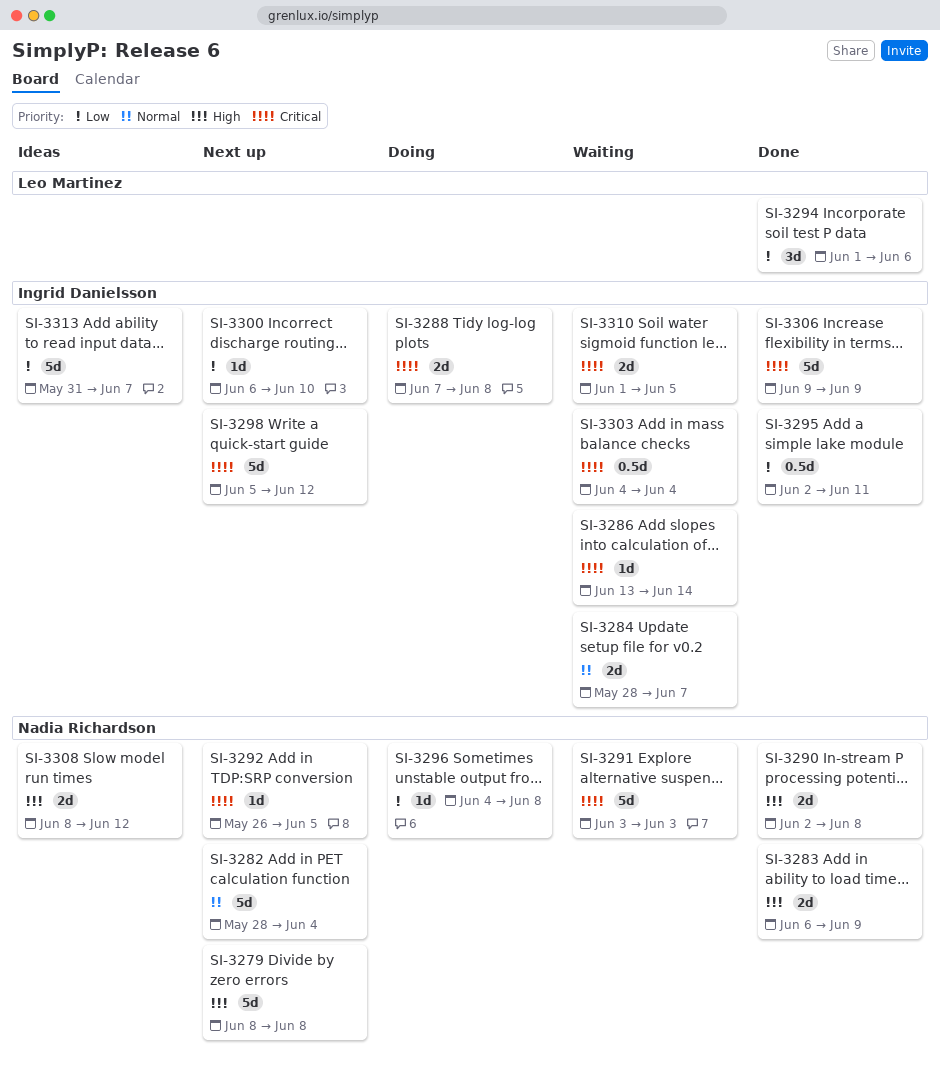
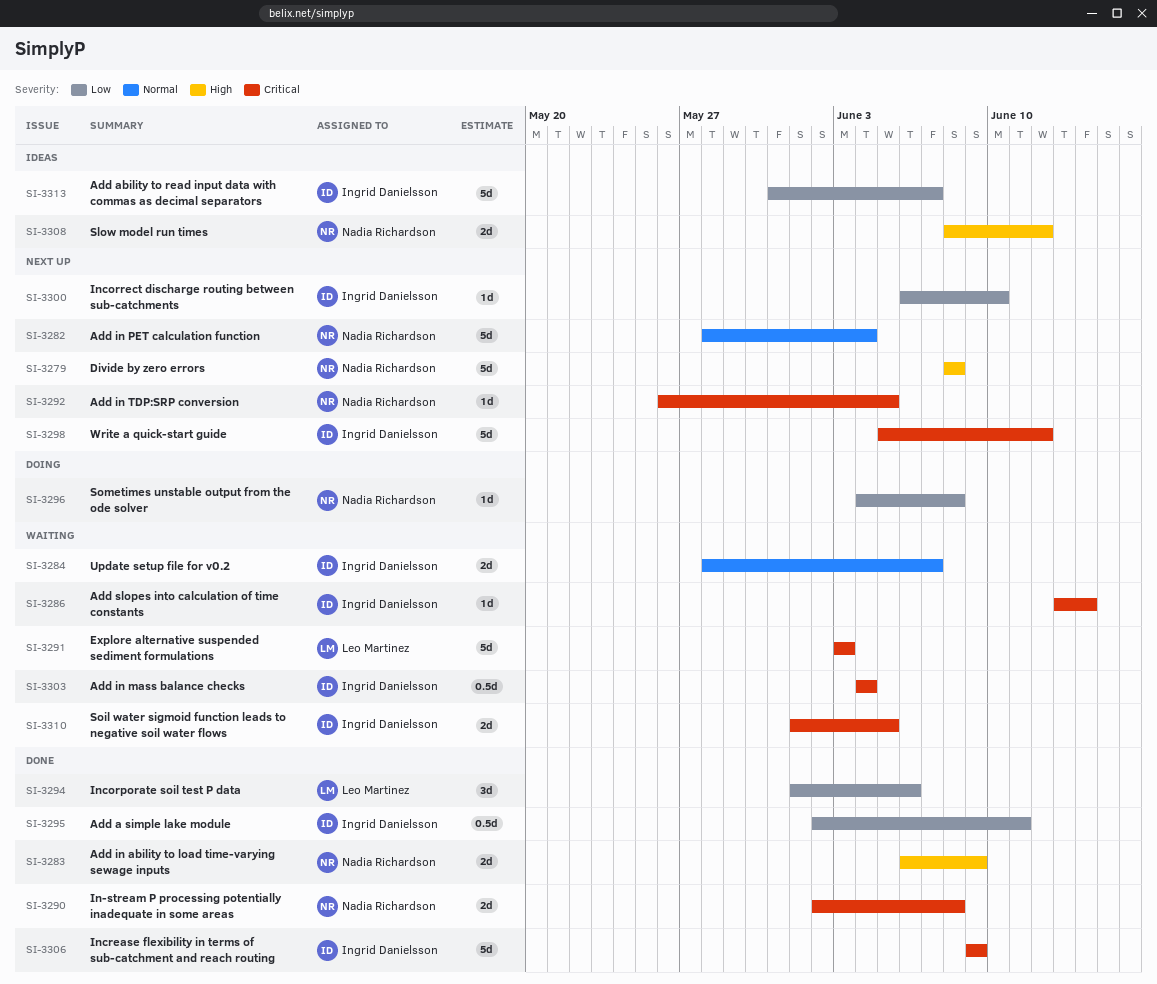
SI-3288: present -> none
SI-3290, priority: High -> Critical
SI-3291, owner: Nadia Richardson -> Leo Martinez

